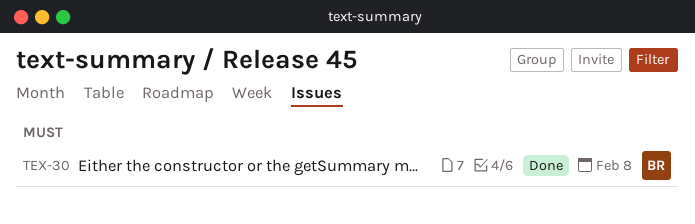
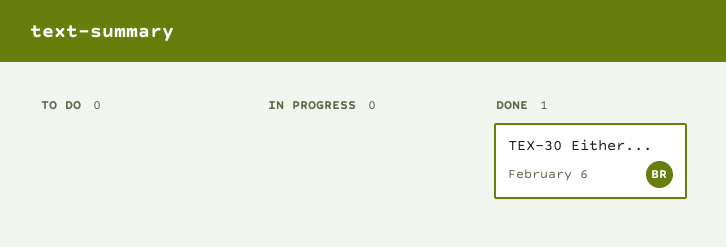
TEX-30, due: Feb 8 -> Feb 6

